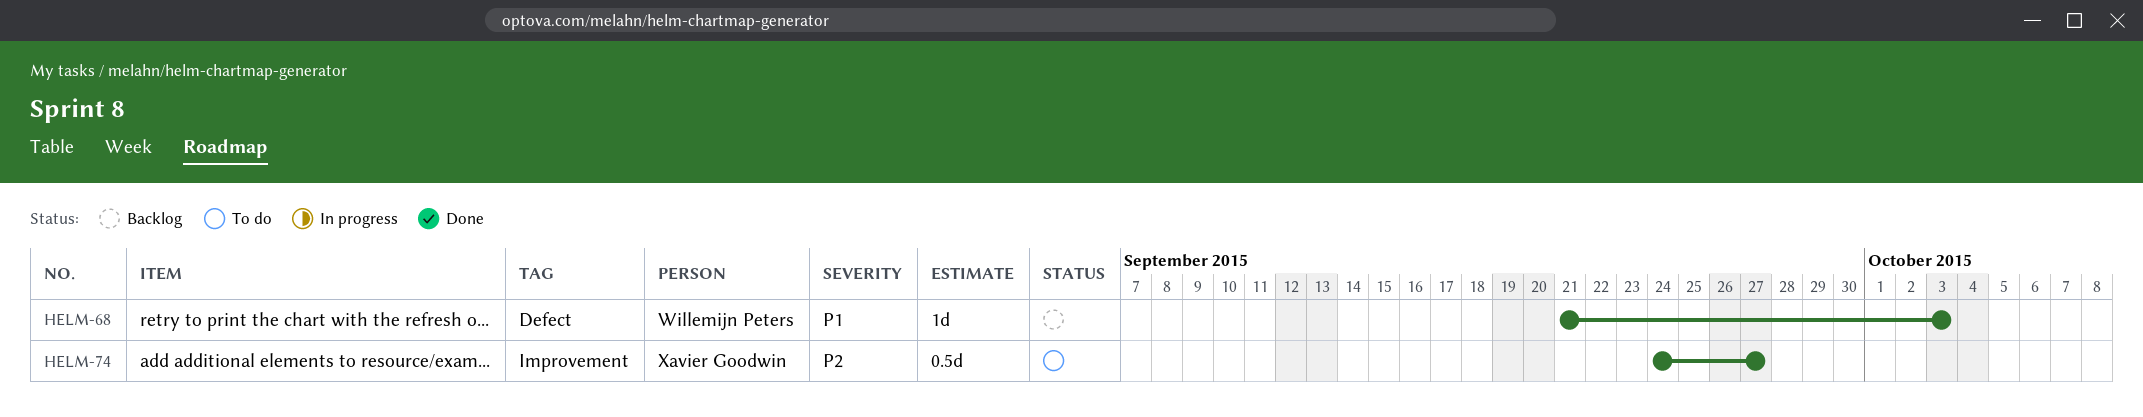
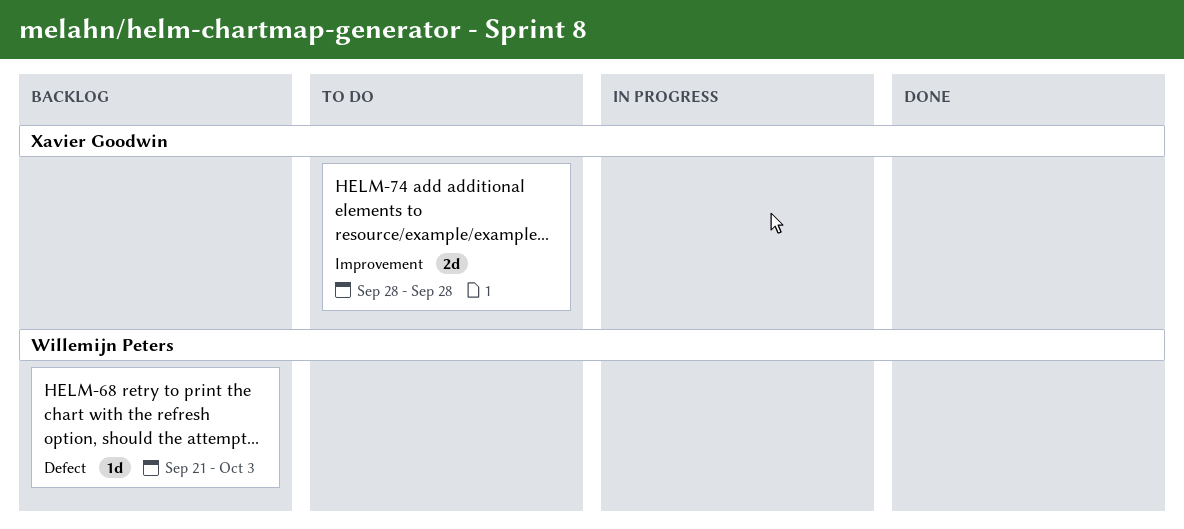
HELM-74, estimate: 0.5d -> 2d
HELM-74, start: Sep 24 -> Sep 28
HELM-74, due: Sep 27 -> Sep 28

